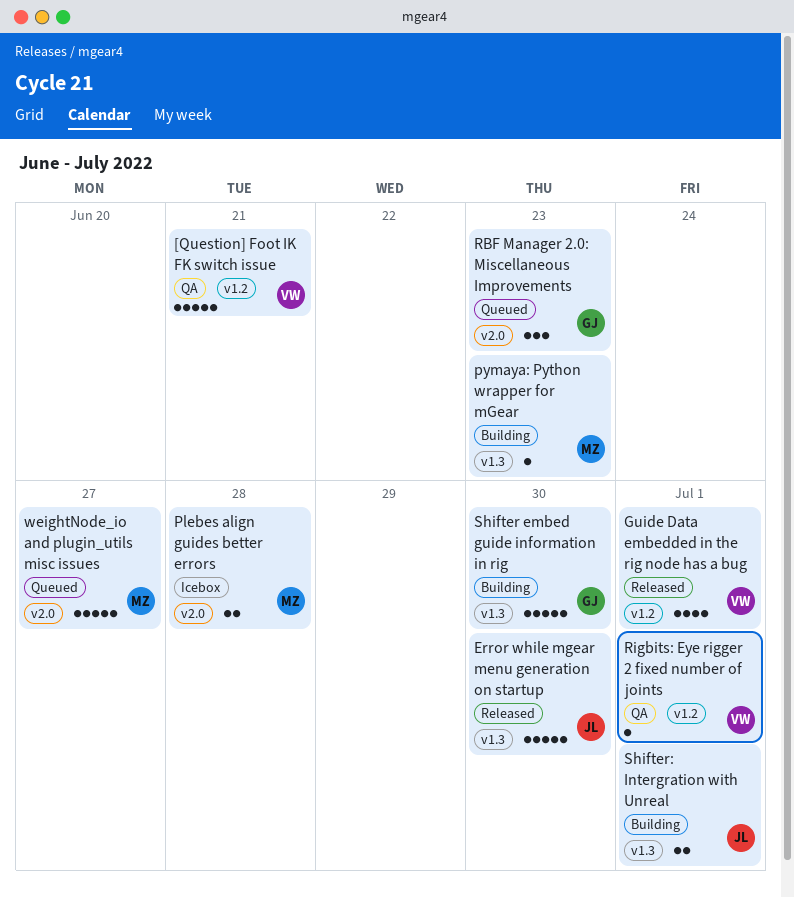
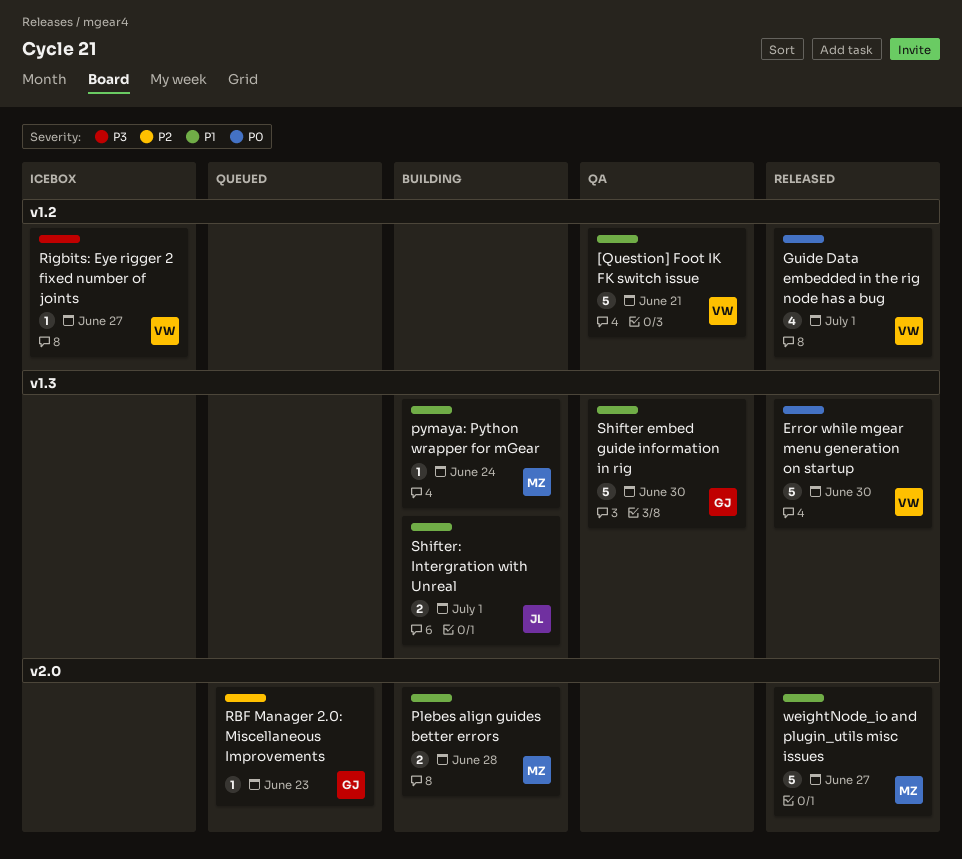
Error while mgear menu generation on startup, owner: JL -> VW
Plebes align guides better errors, status: Icebox -> Building
pymaya: Python wrapper for mGear, due: Jun 23 -> Jun 24
RBF Manager 2.0: Miscellaneous Improvements, estimate: 3 -> 1
Rigbits: Eye rigger 2 fixed number of joints, status: QA -> Icebox
Rigbits: Eye rigger 2 fixed number of joints, due: Jul 1 -> Jun 27
Shifter embed guide information in rig, status: Building -> QA
weightNode_io and plugin_utils misc issues, status: Queued -> Released

